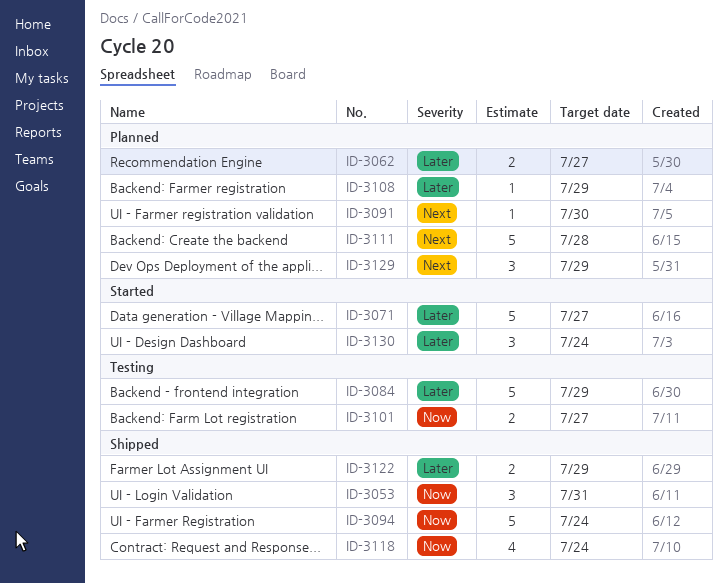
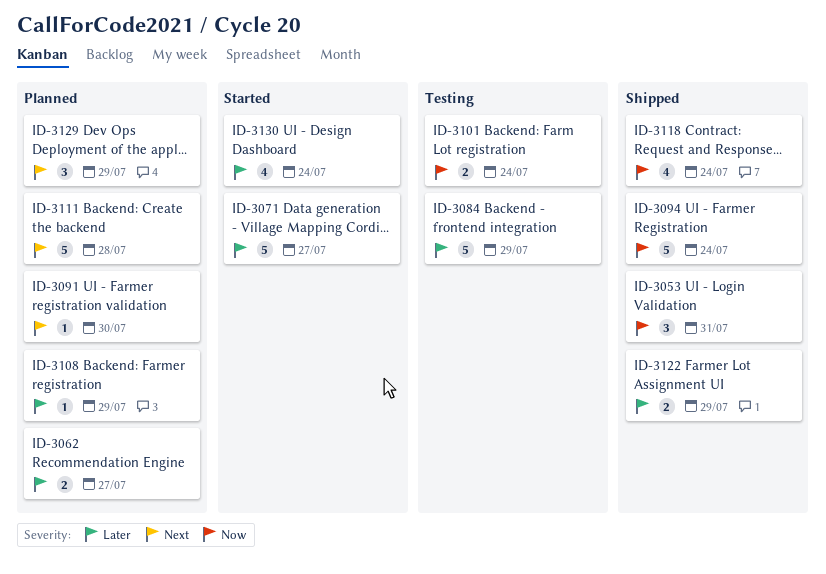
ID-3101, due: Jul 27 -> Jul 24
ID-3130, estimate: 3 -> 4

